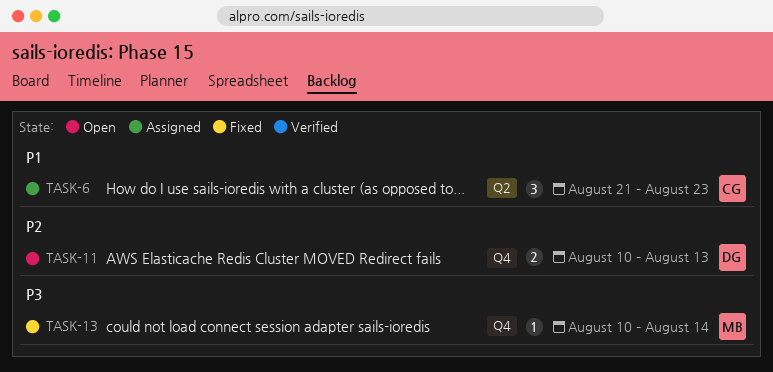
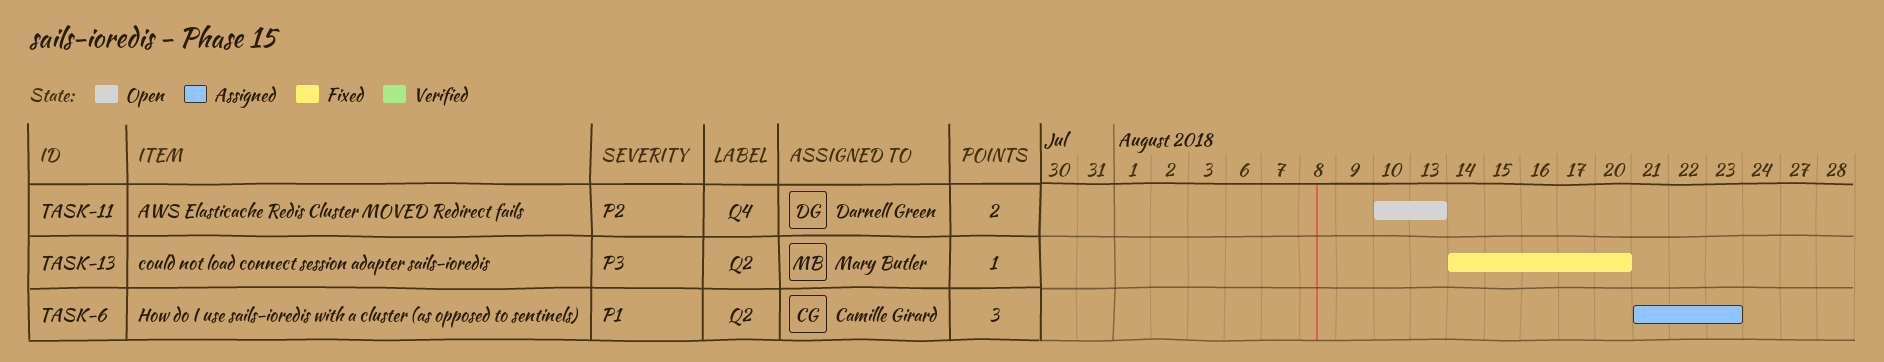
TASK-13, label: Q4 -> Q2
TASK-13, start: Aug 10 -> Aug 14
TASK-13, due: Aug 14 -> Aug 20

